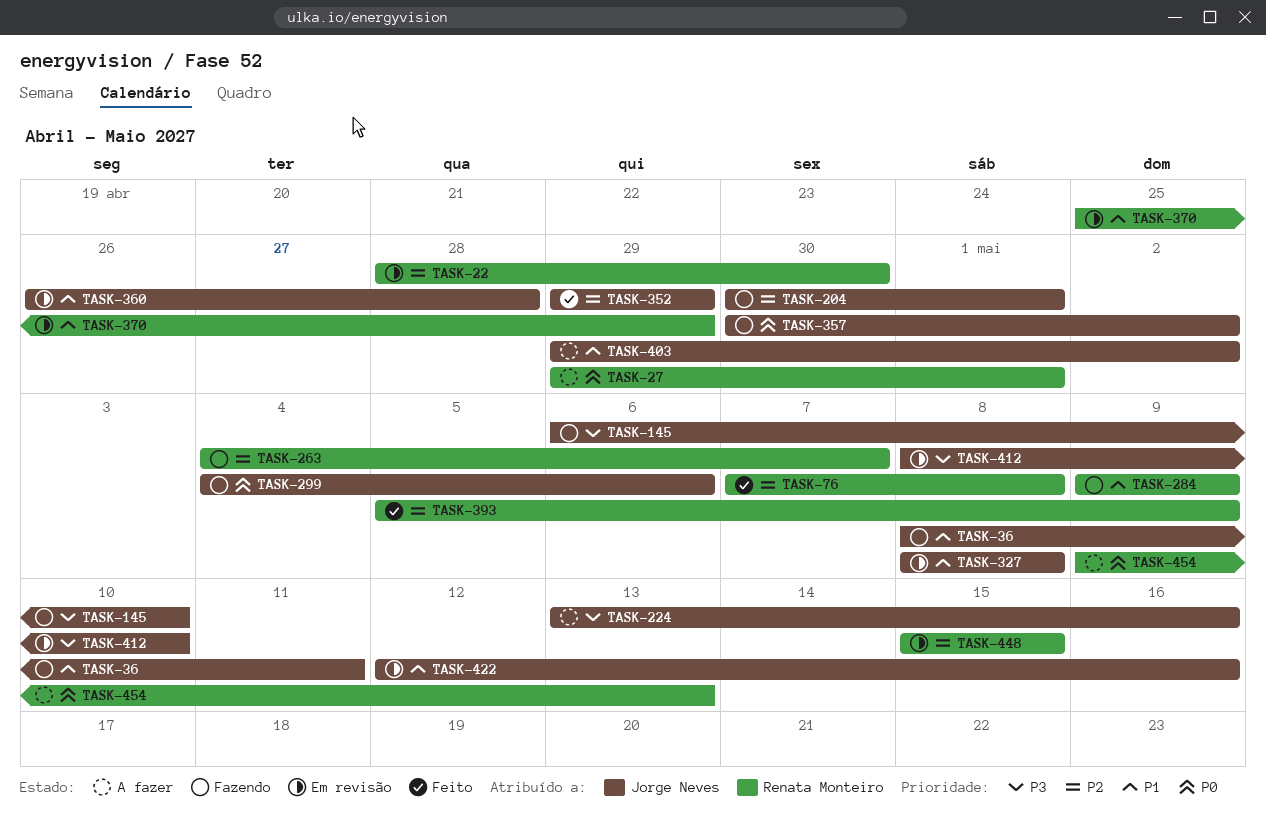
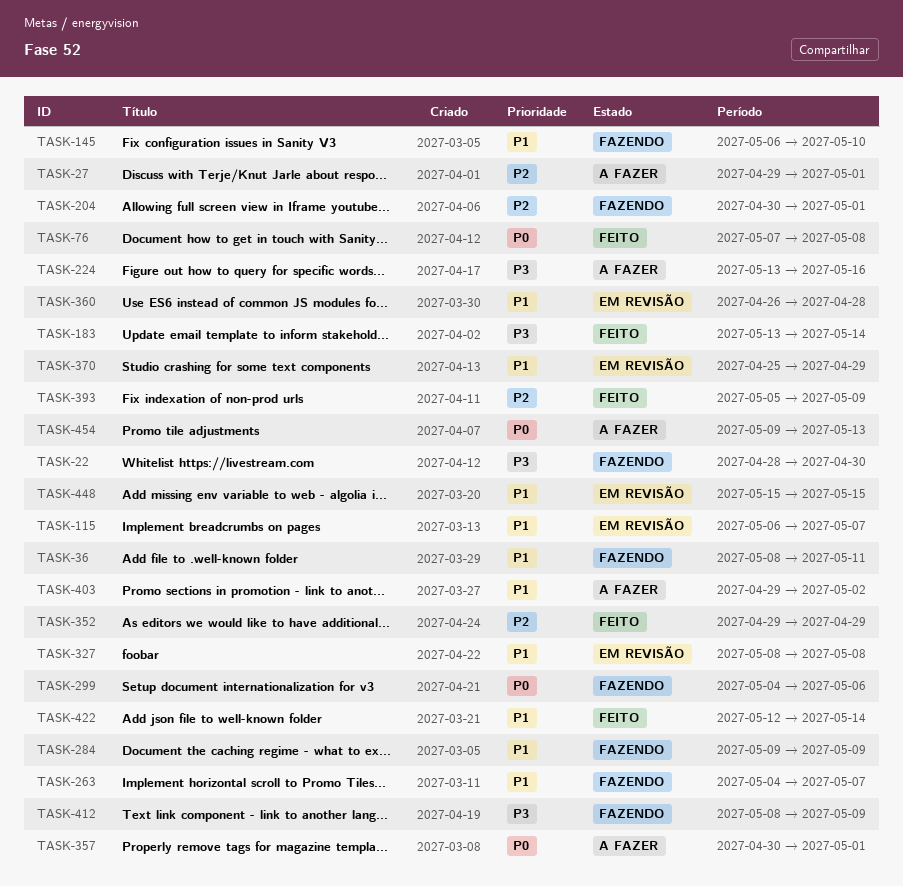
TASK-22, status: Em revisão -> Fazendo
TASK-22, priority: P2 -> P3
TASK-27, priority: P0 -> P2
TASK-76, priority: P2 -> P0
TASK-115: none -> present
TASK-145, priority: P3 -> P1
TASK-183: none -> present
TASK-263, priority: P2 -> P1
TASK-357, status: Fazendo -> A fazer
TASK-357, due: May 2 -> May 1
TASK-412, status: Em revisão -> Fazendo
TASK-412, due: May 10 -> May 9
TASK-422, status: Em revisão -> Feito
TASK-422, due: May 16 -> May 14
TASK-448, priority: P2 -> P1

